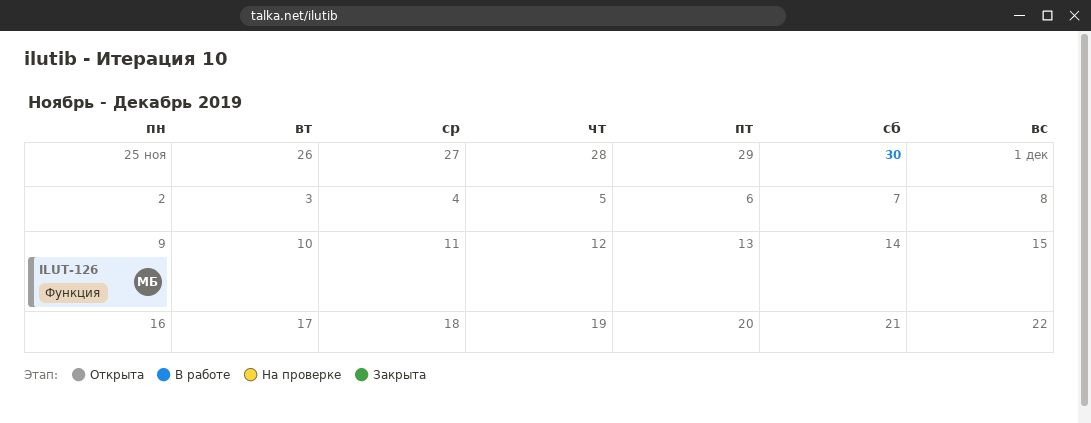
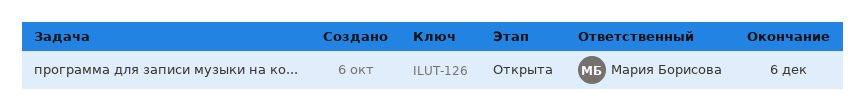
ILUT-126, due: Dec 9 -> Dec 6

